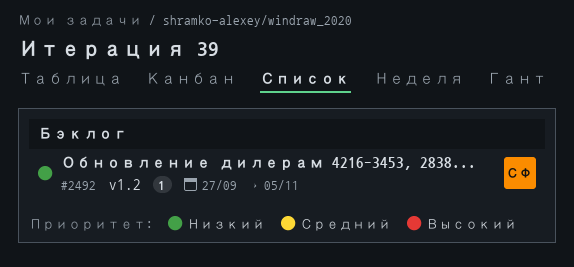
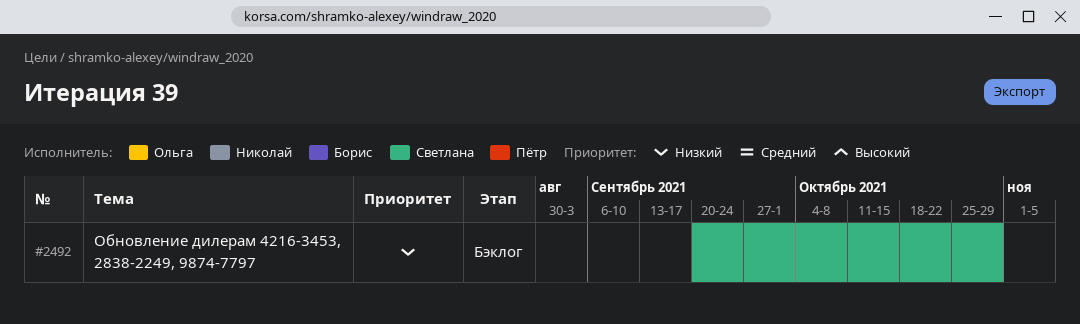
#2492, start: Sep 27 -> Sep 20
#2492, due: Nov 5 -> Oct 29

